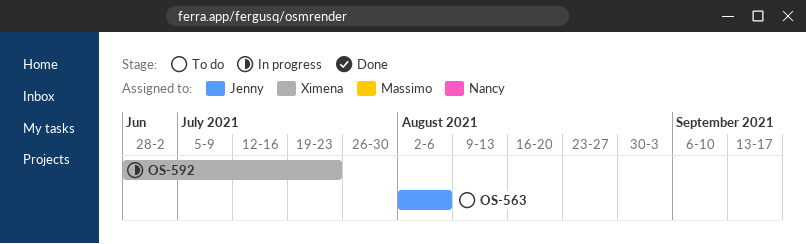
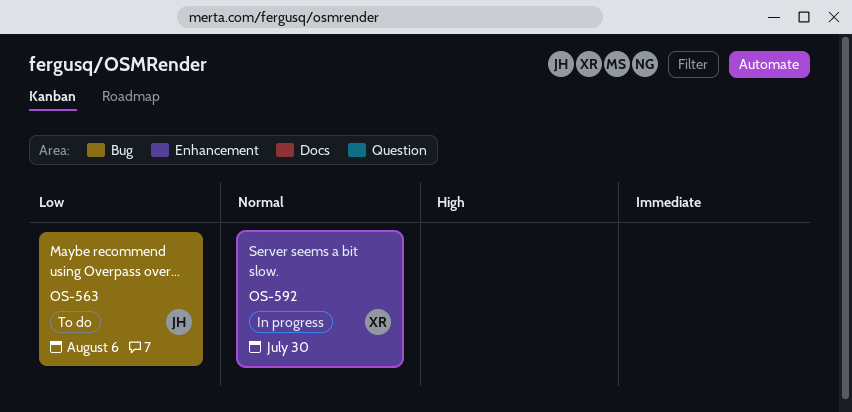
OS-592, due: Jul 23 -> Jul 30

